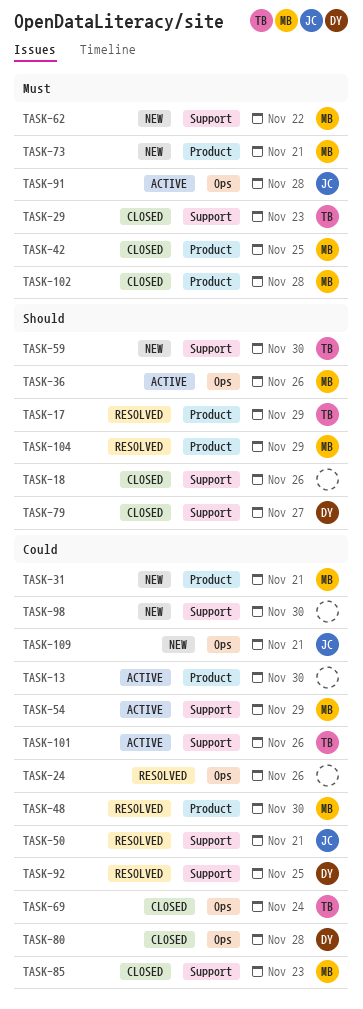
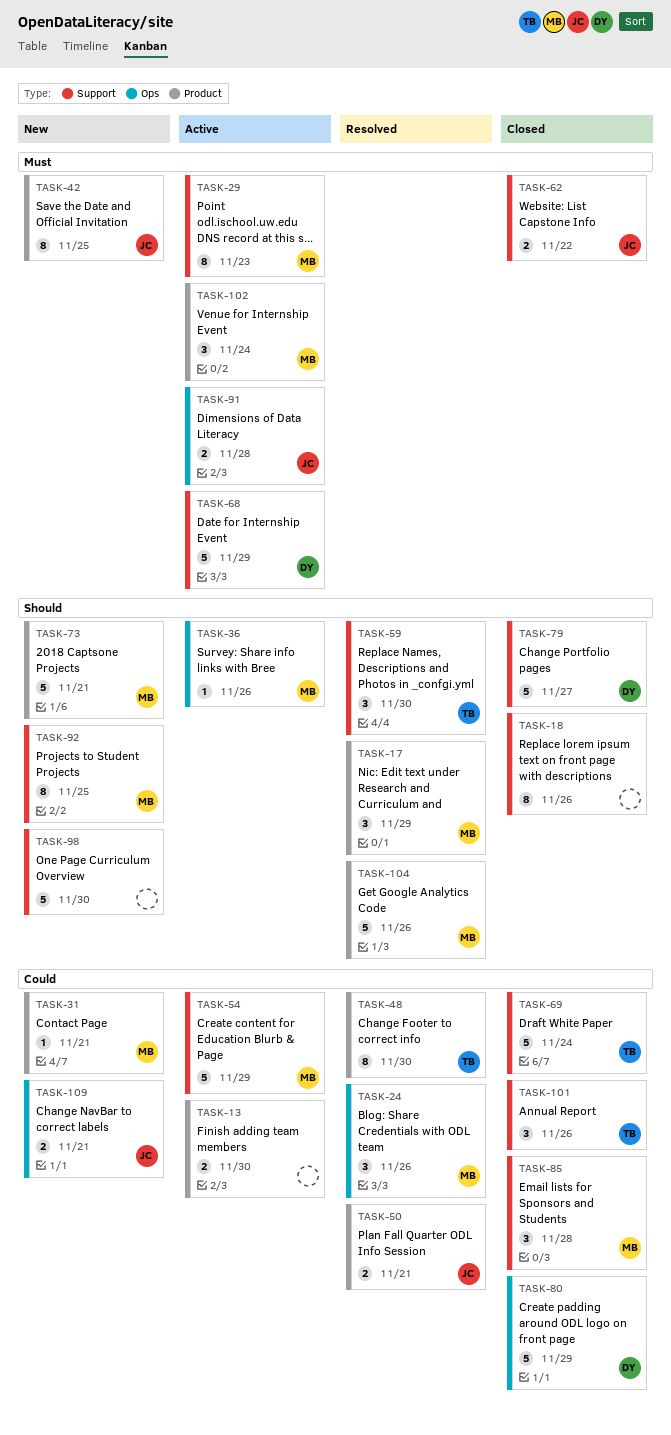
TASK-17, owner: TB -> MB
TASK-24, owner: none -> MB
TASK-29, status: Closed -> Active
TASK-29, owner: TB -> MB
TASK-42, status: Closed -> New
TASK-42, owner: MB -> JC
TASK-48, owner: MB -> TB
TASK-50, label: Support -> Product
TASK-59, status: New -> Resolved
TASK-62, status: New -> Closed
TASK-62, owner: MB -> JC
TASK-68: none -> present
TASK-69, label: Ops -> Support
TASK-73, priority: Must -> Should
TASK-80, due: Nov 28 -> Nov 29
TASK-85, due: Nov 23 -> Nov 28
TASK-92, status: Resolved -> New
TASK-92, owner: DY -> MB
TASK-92, priority: Could -> Should
TASK-98, priority: Could -> Should
TASK-101, status: Active -> Closed
TASK-102, status: Closed -> Active
TASK-102, due: Nov 28 -> Nov 24
TASK-104, due: Nov 29 -> Nov 26

